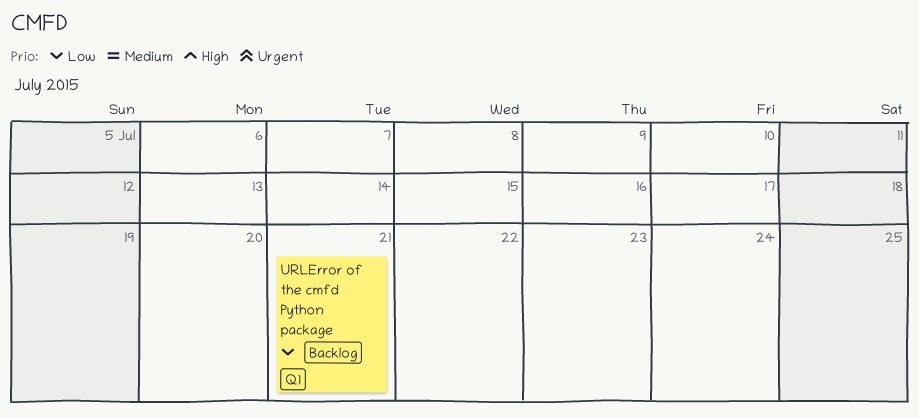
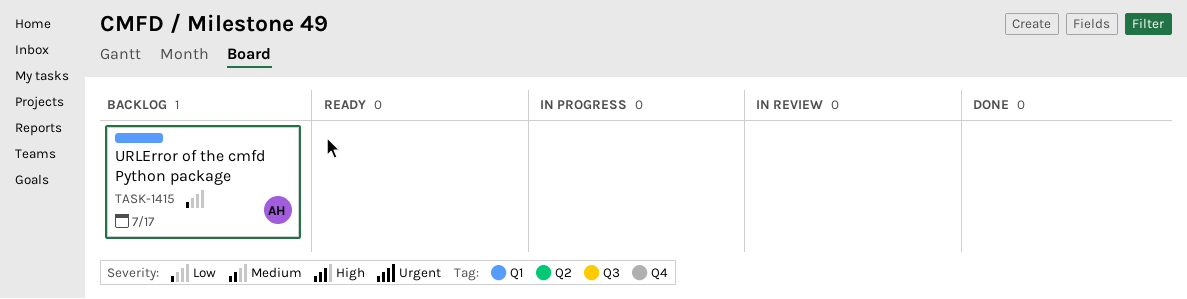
URLError of the cmfd Python package, due: Jul 21 -> Jul 17

